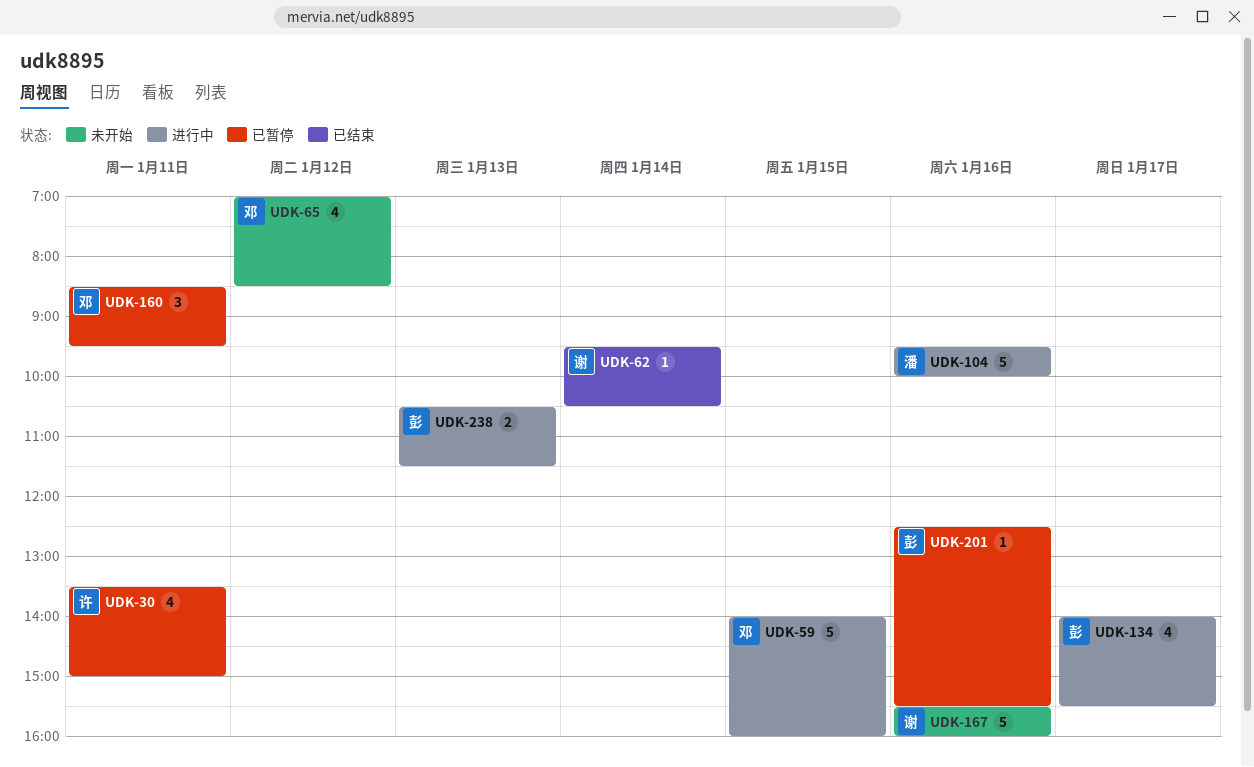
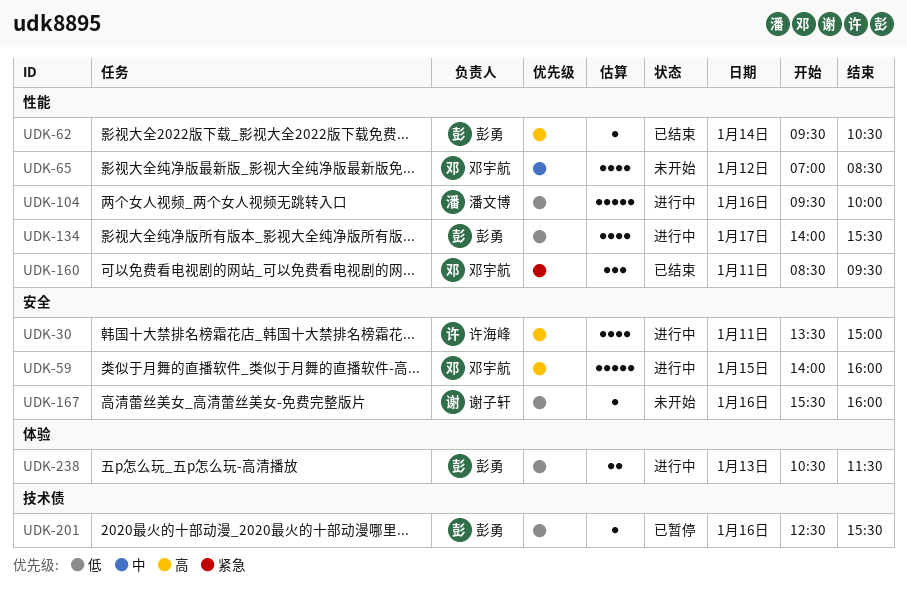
UDK-30, status: 已暂停 -> 进行中
UDK-62, owner: 谢子轩 -> 彭勇
UDK-160, status: 已暂停 -> 已结束
UDK-167, estimate: 5 -> 1

